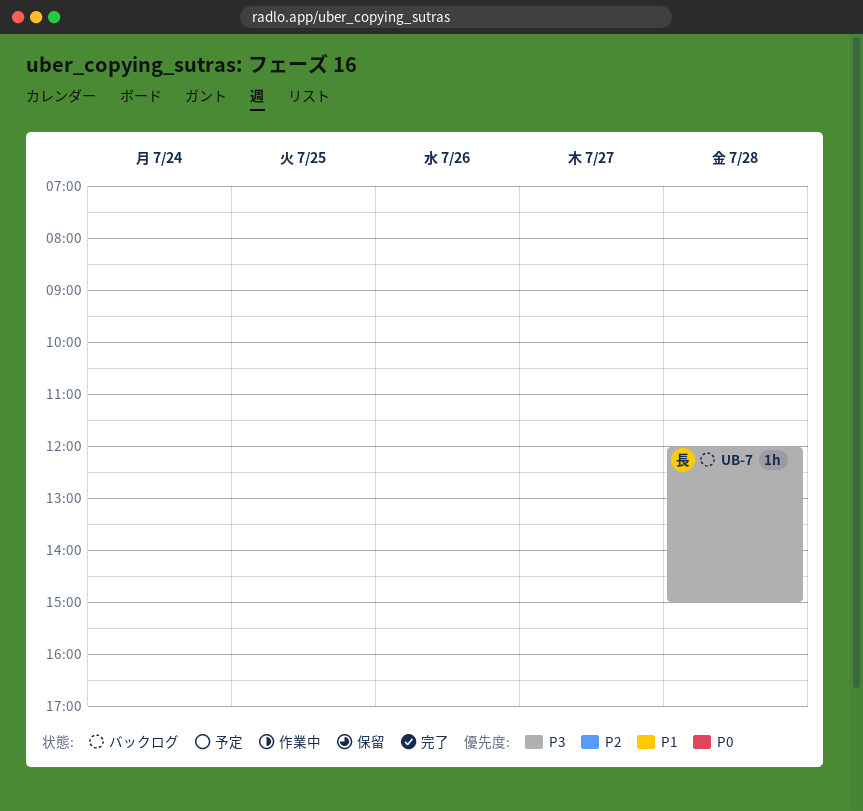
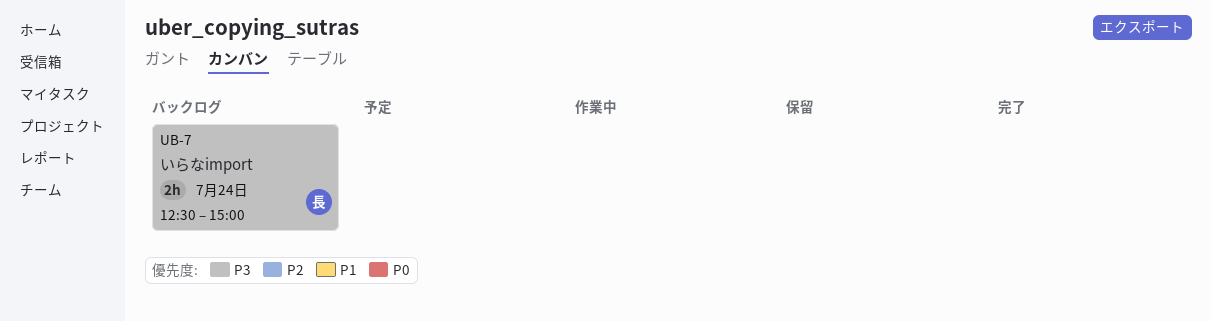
UB-7, estimate: 1h -> 2h
UB-7, day: Jul 28 -> Jul 24
UB-7, begins: 12:00 -> 12:30

